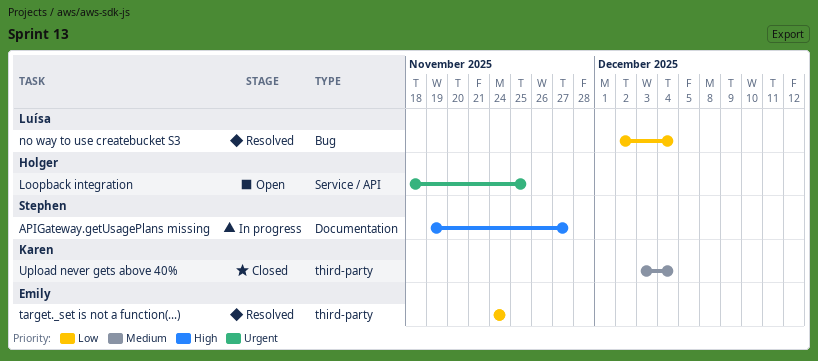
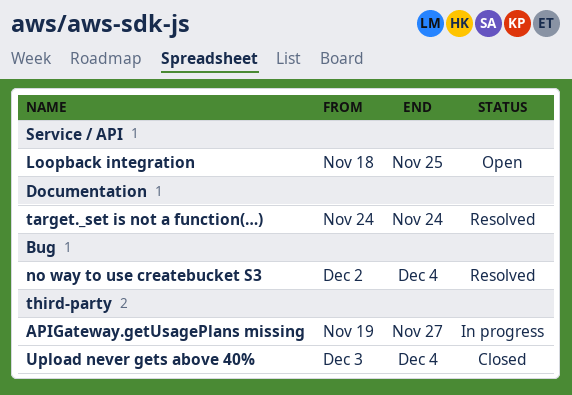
APIGateway.getUsagePlans missing, label: Documentation -> third-party
target._set is not a function(…), label: third-party -> Documentation

